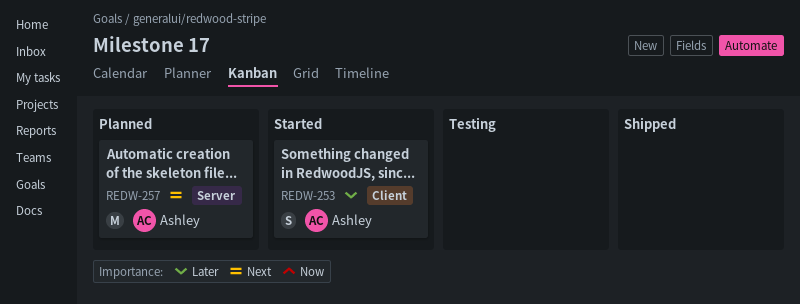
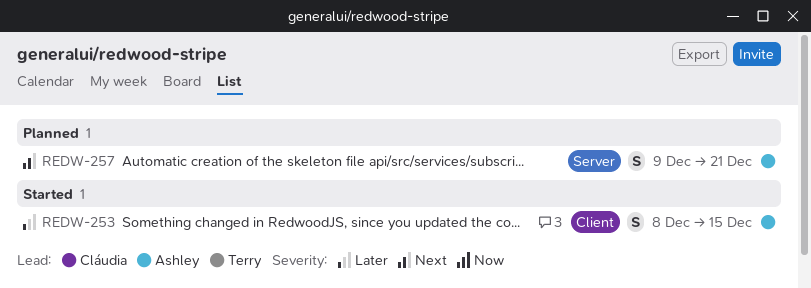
REDW-257, estimate: M -> S

